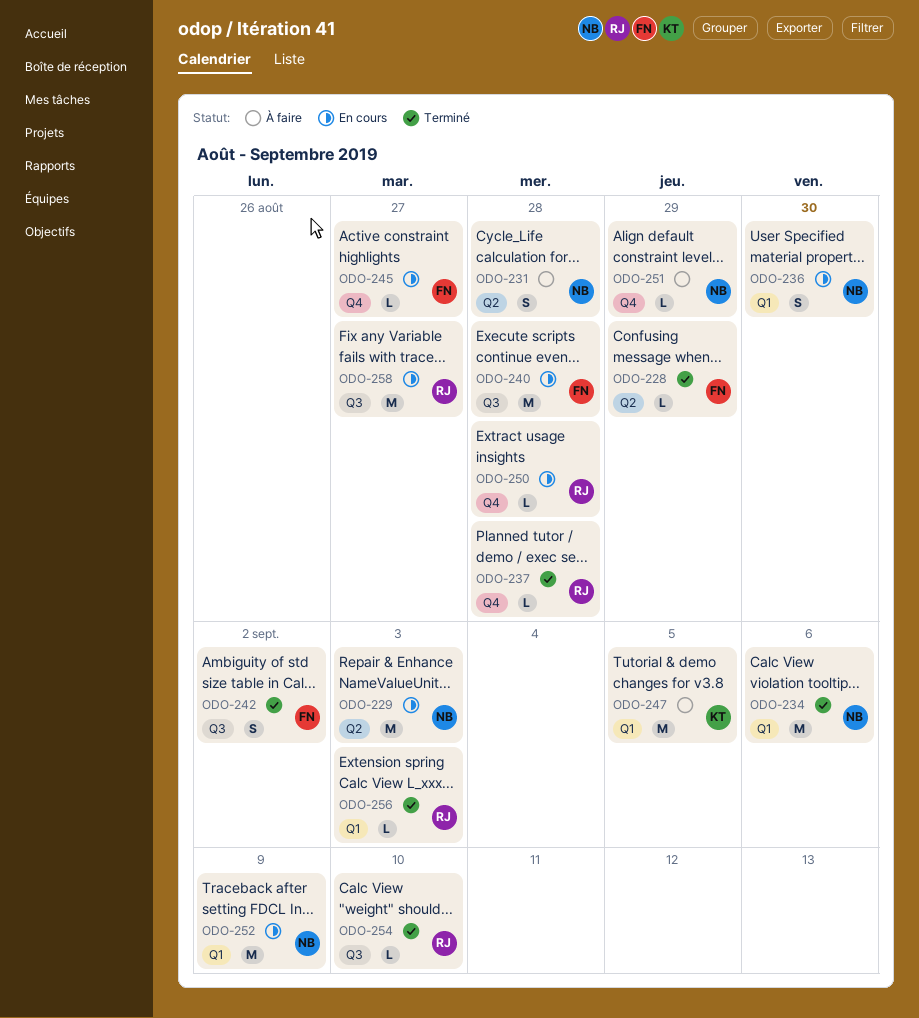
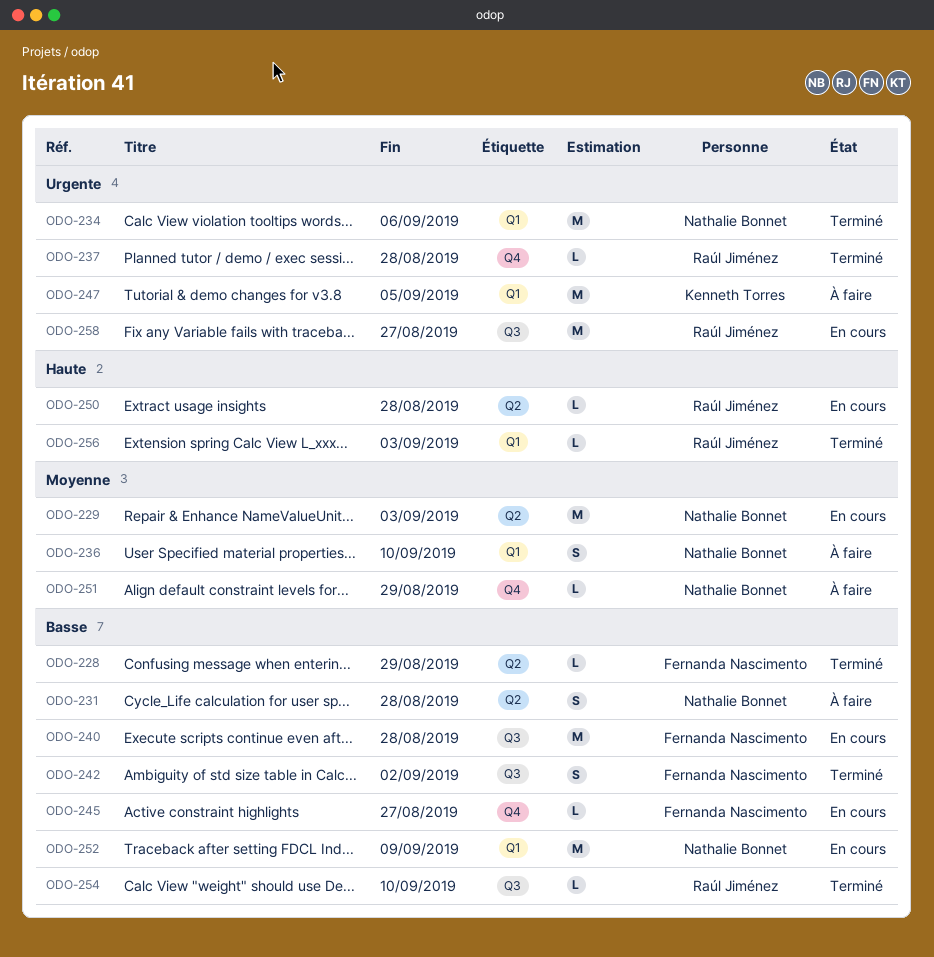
ODO-236, status: En cours -> À faire
ODO-236, due: Aug 30 -> Sep 10
ODO-250, label: Q4 -> Q2

